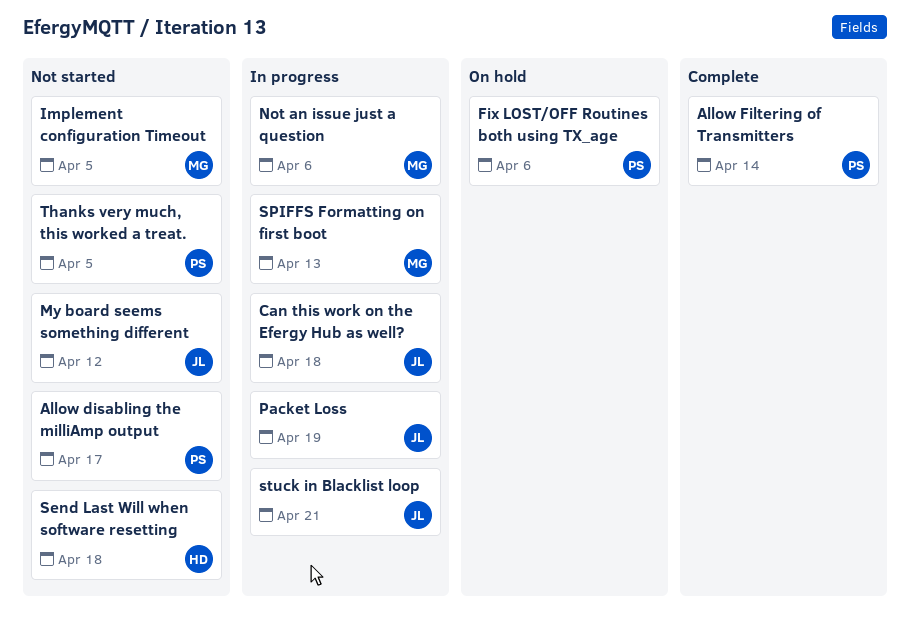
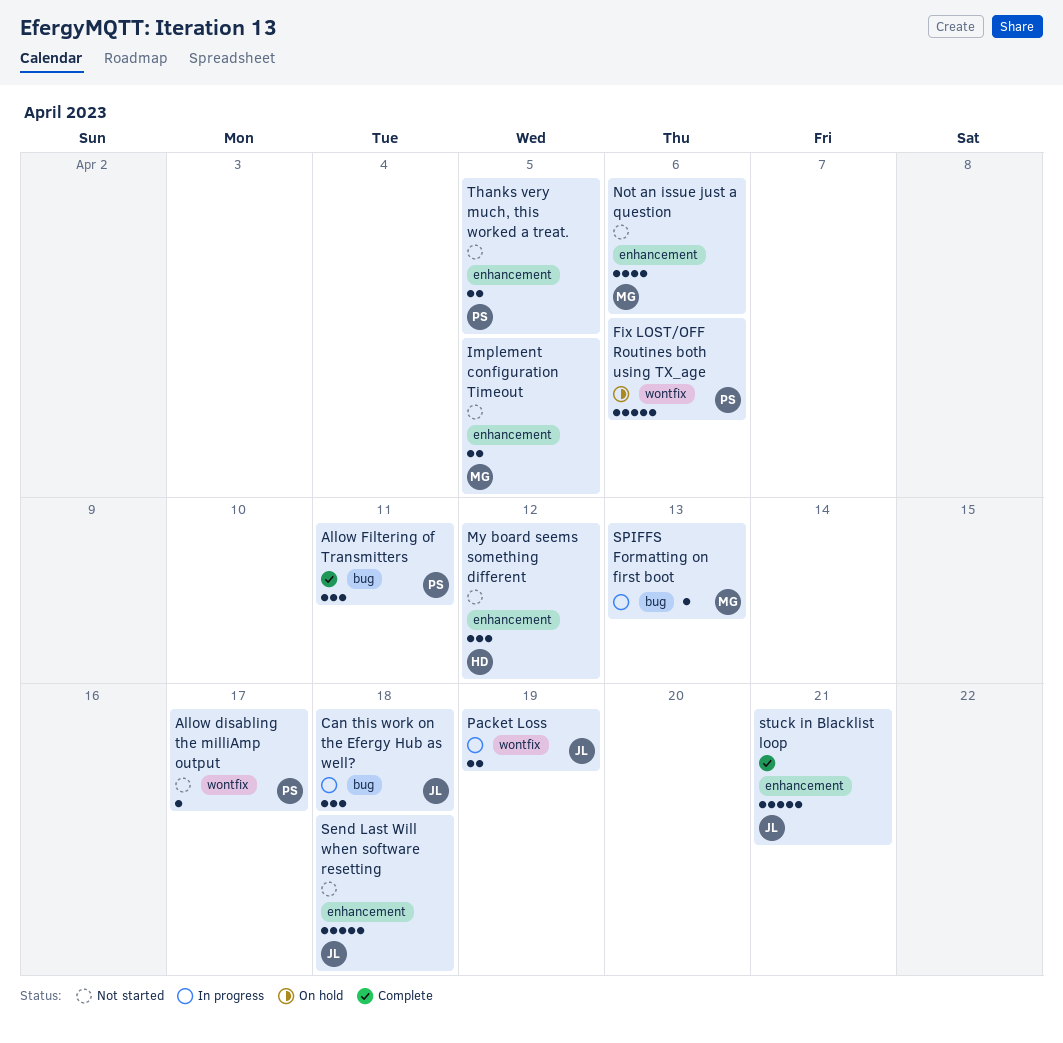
Allow Filtering of Transmitters, due: Apr 14 -> Apr 11
My board seems something different, owner: JL -> HD
Not an issue just a question, status: In progress -> Not started
Send Last Will when software resetting, owner: HD -> JL
stuck in Blacklist loop, status: In progress -> Complete

